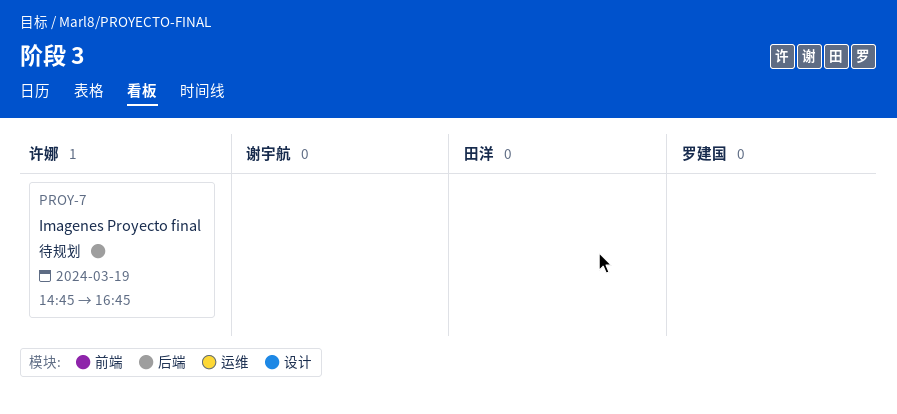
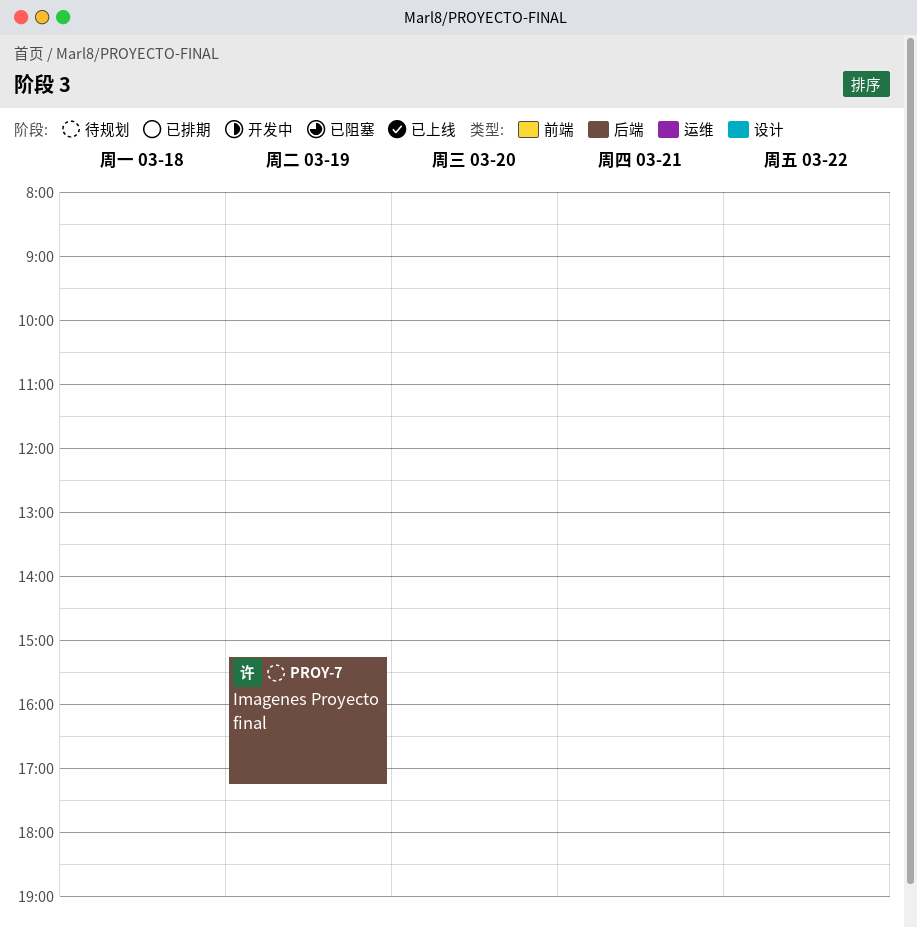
PROY-7, begins: 14:45 -> 15:15
PROY-7, ends: 16:45 -> 17:15

